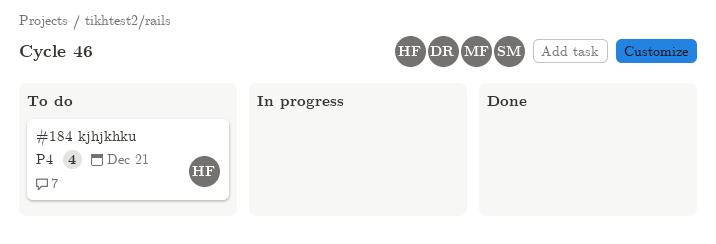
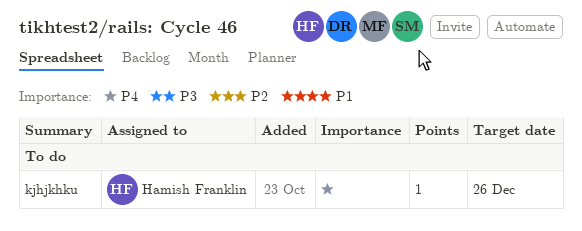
kjhjkhku, estimate: 4 -> 1
kjhjkhku, due: Dec 21 -> Dec 26

